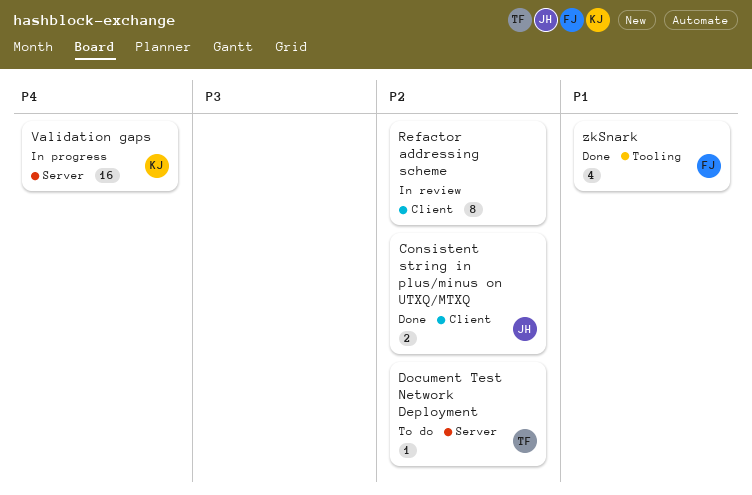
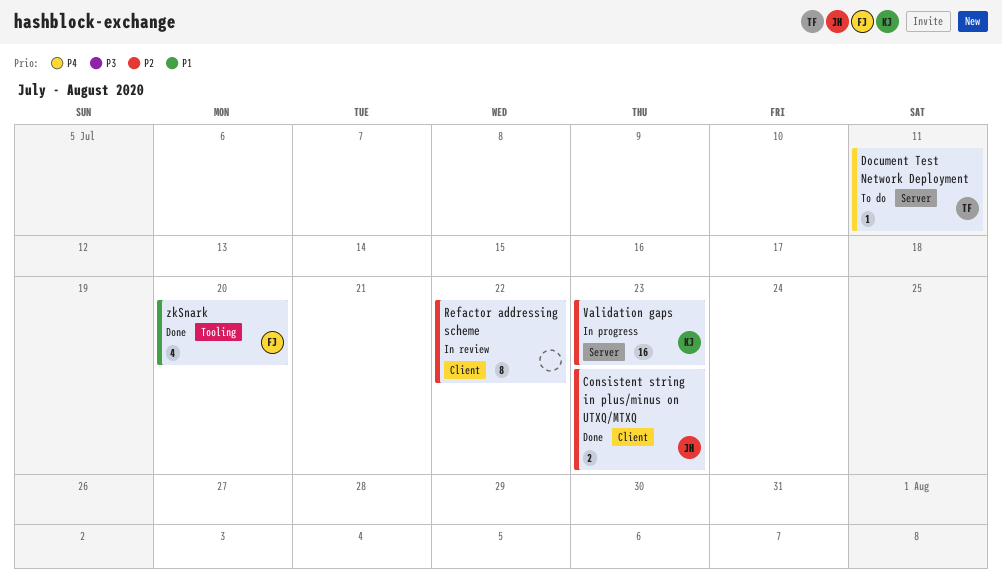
Document Test Network Deployment, priority: P2 -> P4
Validation gaps, priority: P4 -> P2

